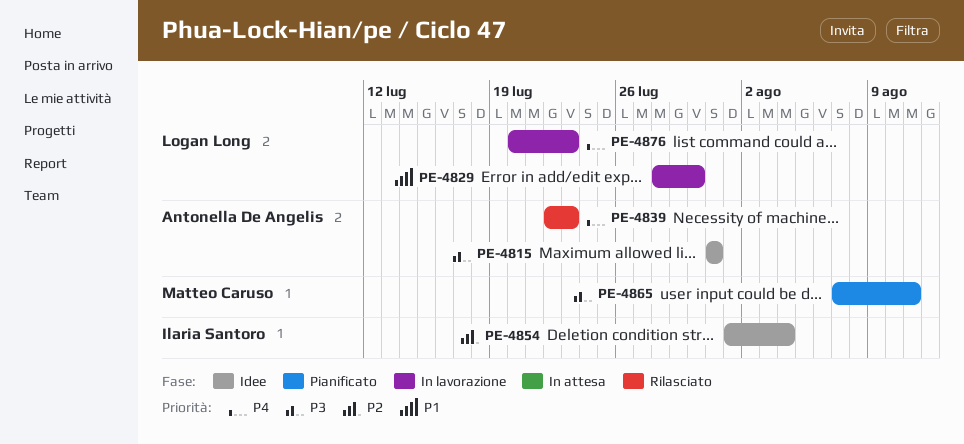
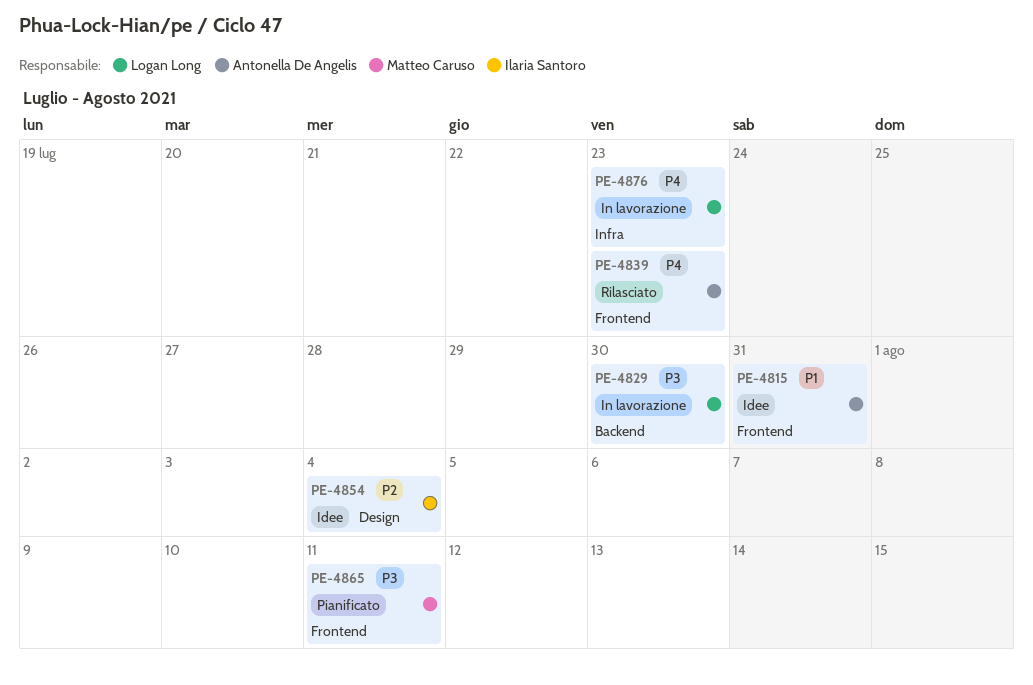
PE-4815, priority: P3 -> P1
PE-4829, priority: P1 -> P3

